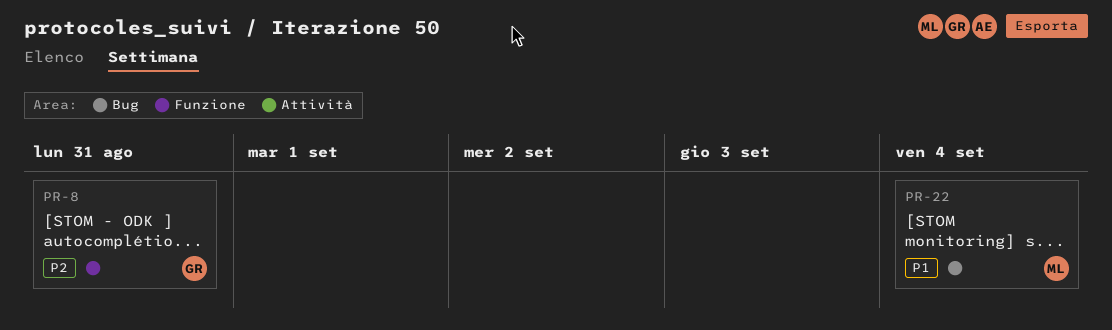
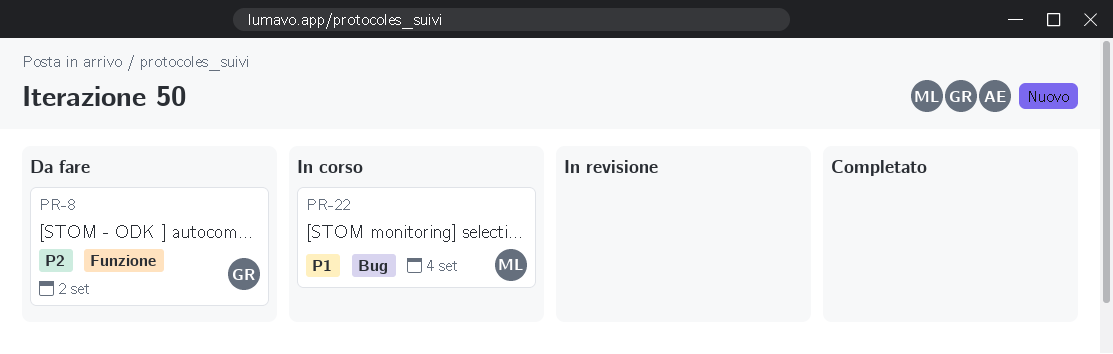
PR-8, due: Aug 31 -> Sep 2

